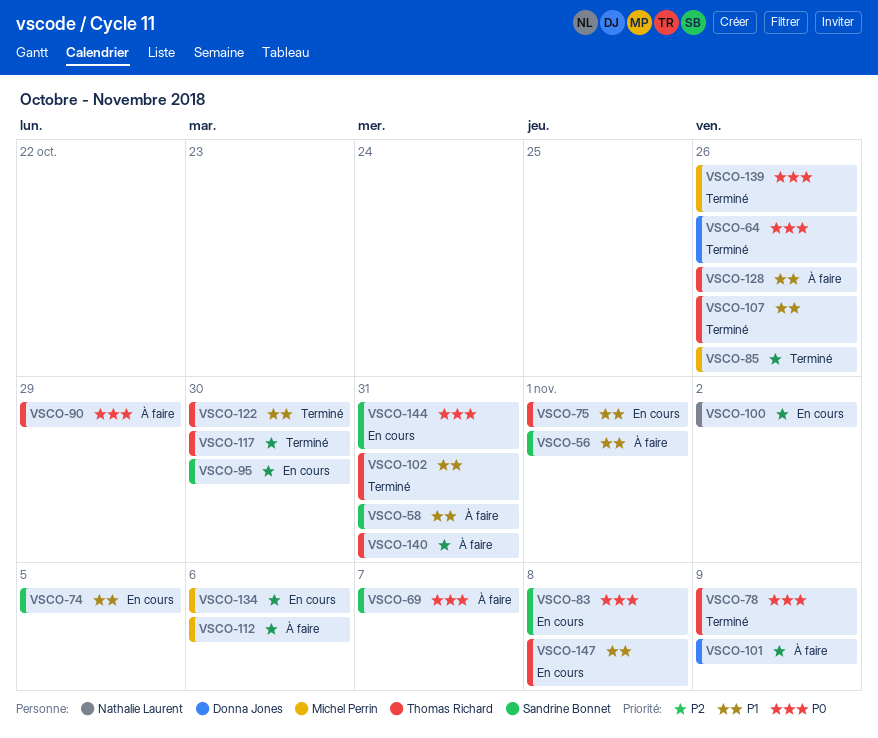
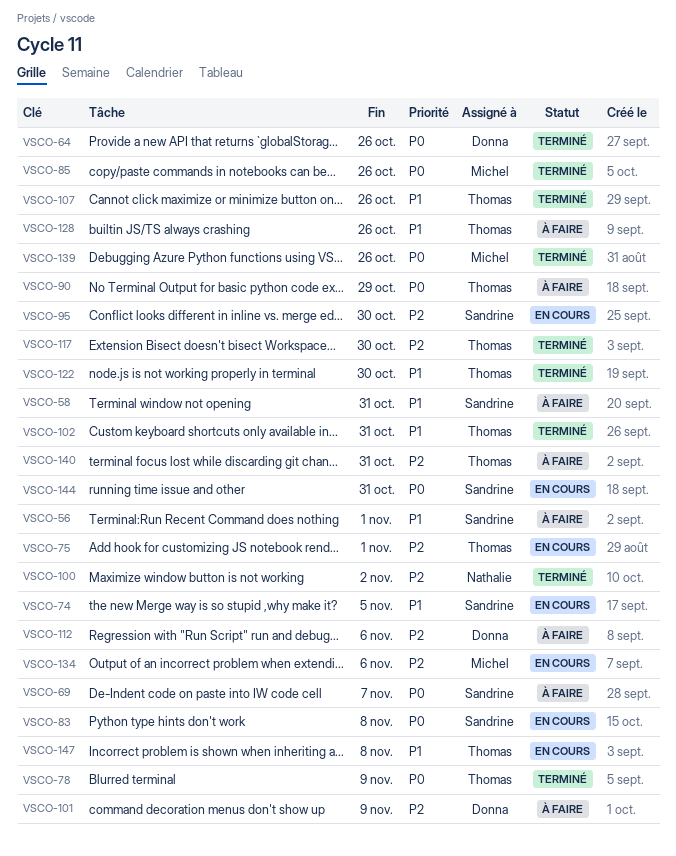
VSCO-75, priority: P1 -> P2
VSCO-85, priority: P2 -> P0
VSCO-100, status: En cours -> Terminé
VSCO-112, owner: Michel Perrin -> Donna Jones

